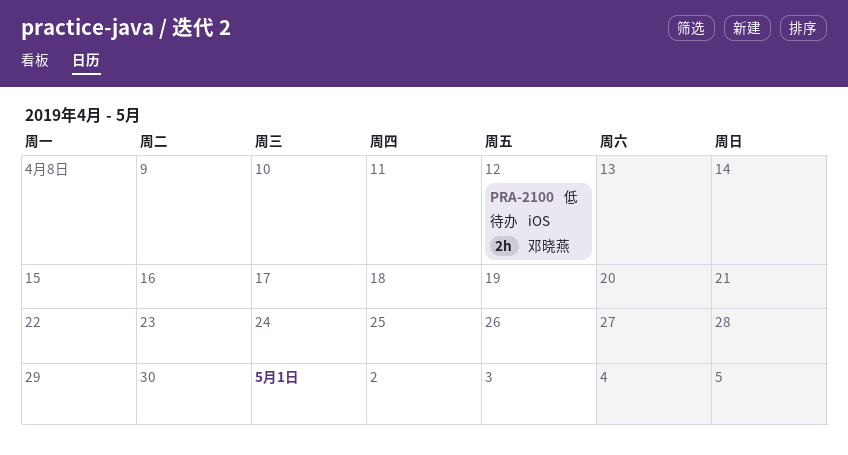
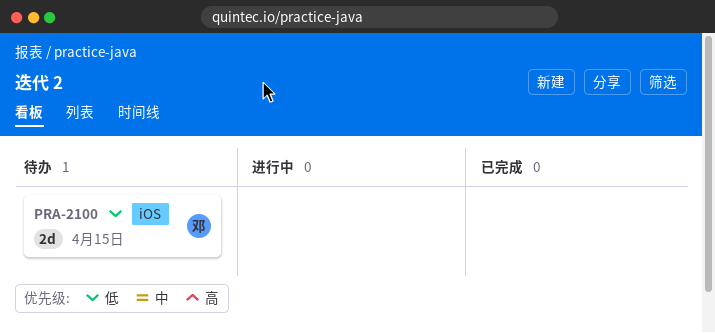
PRA-2100, estimate: 2h -> 2d
PRA-2100, due: Apr 12 -> Apr 15

